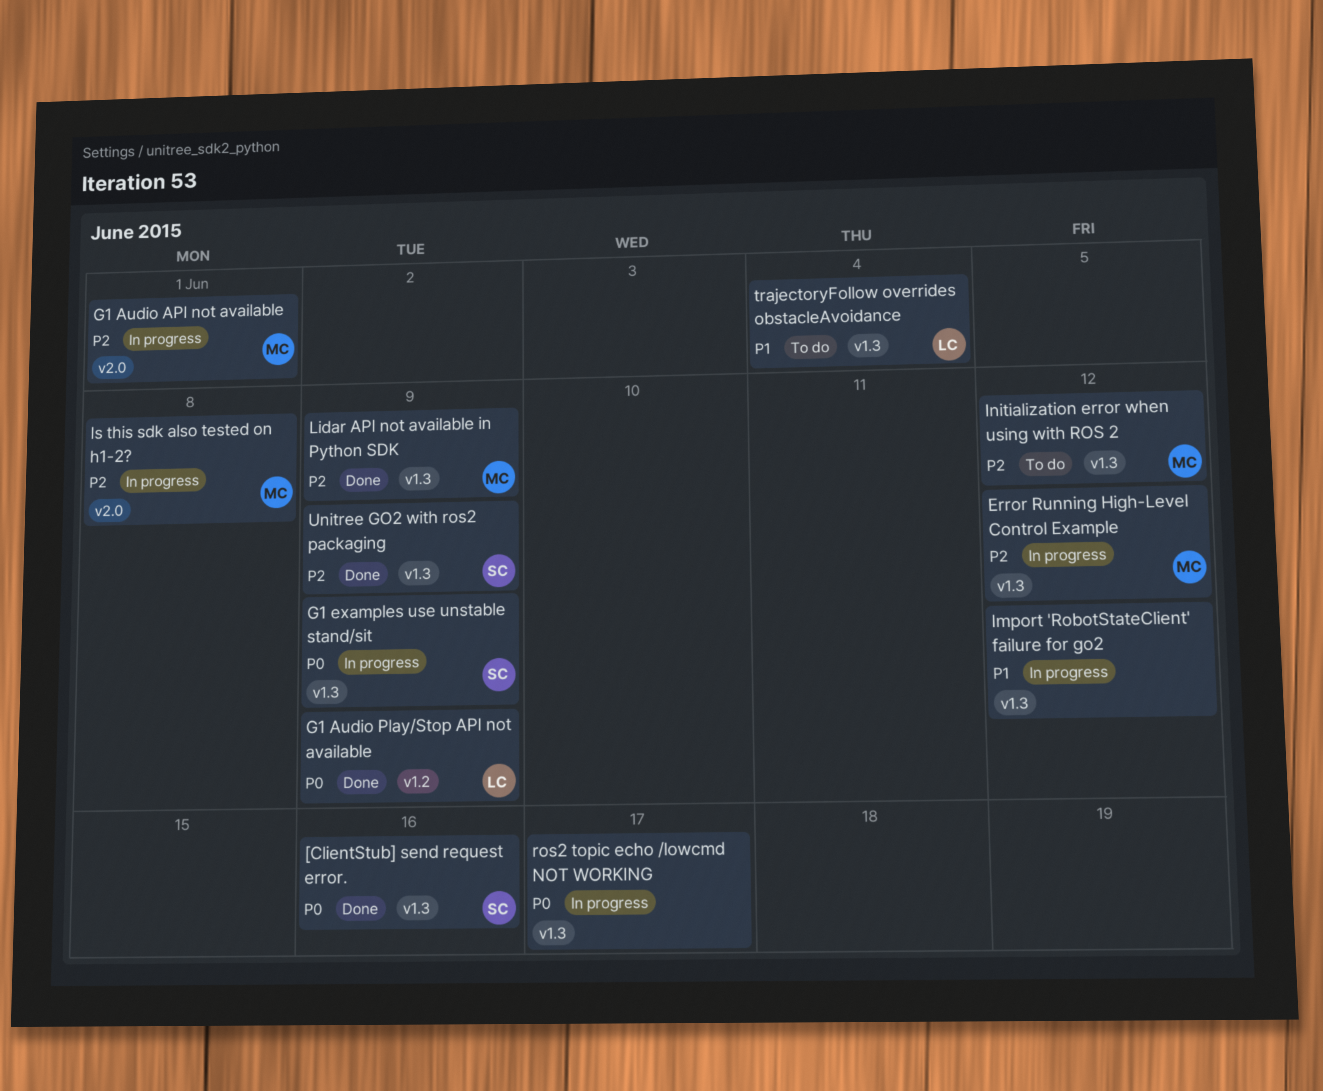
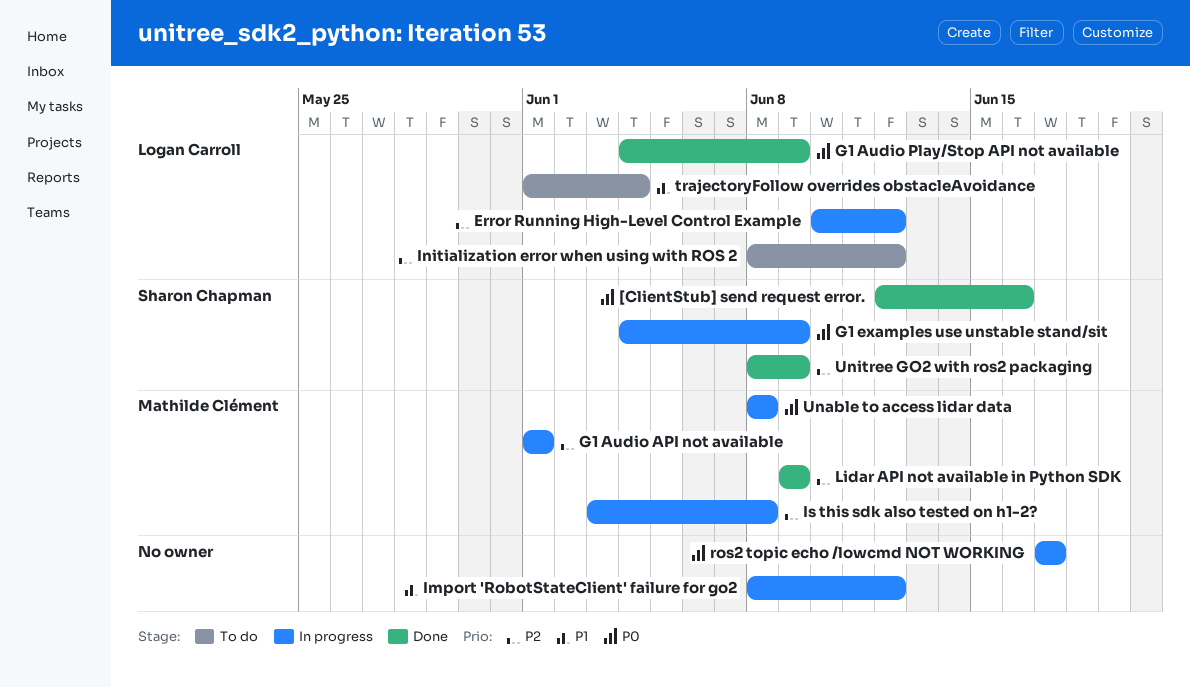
Error Running High-Level Control Example, owner: Mathilde Clément -> Logan Carroll
Initialization error when using with ROS 2, owner: Mathilde Clément -> Logan Carroll
Unable to access lidar data: none -> present

